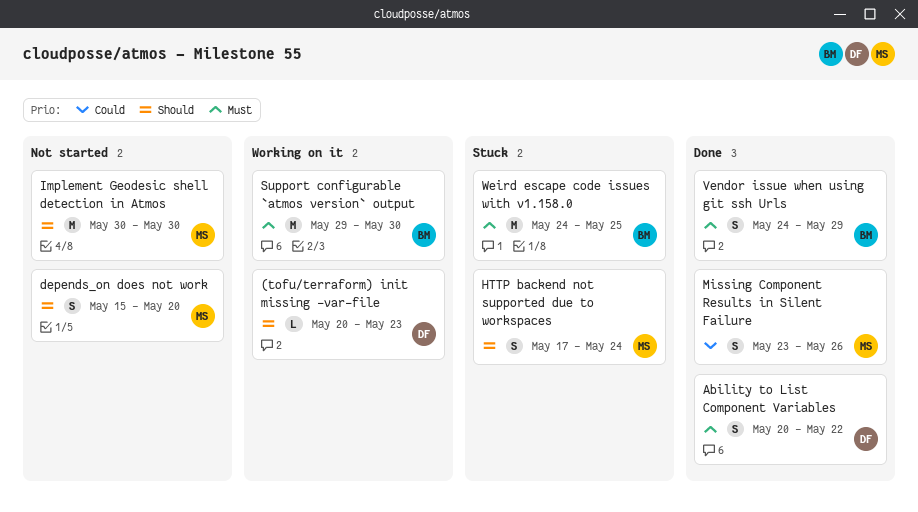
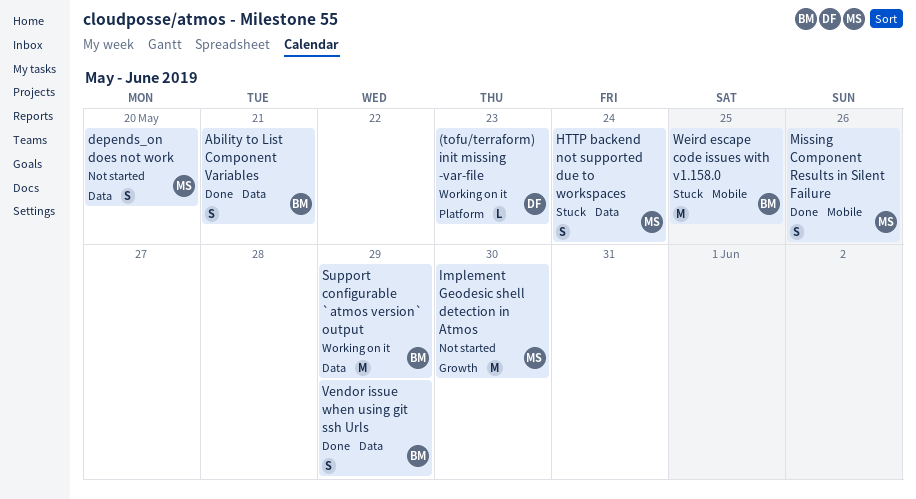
Ability to List Component Variables, owner: DF -> BM
Ability to List Component Variables, due: May 22 -> May 21
Support configurable `atmos version` output, due: May 30 -> May 29

